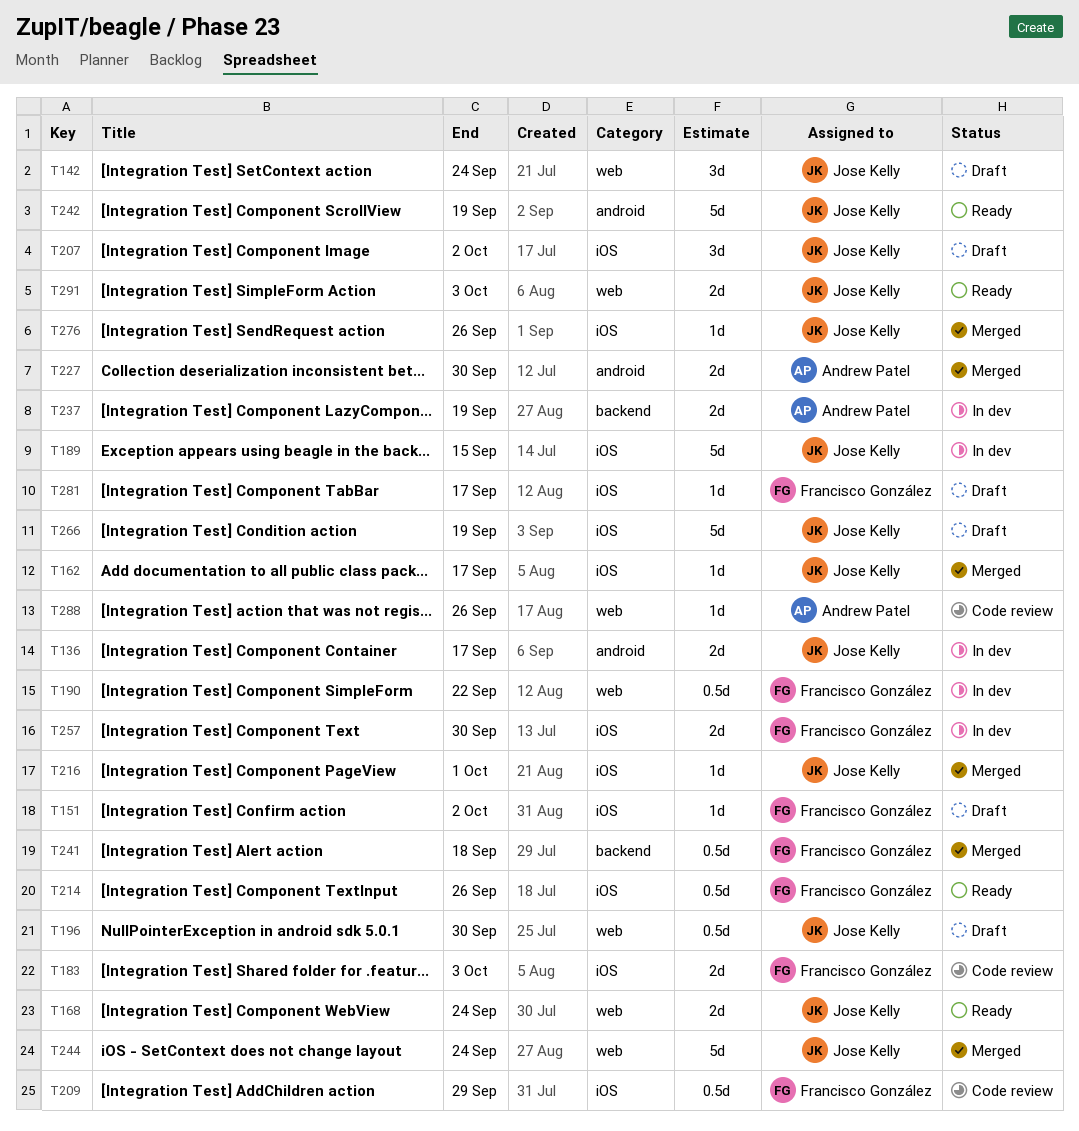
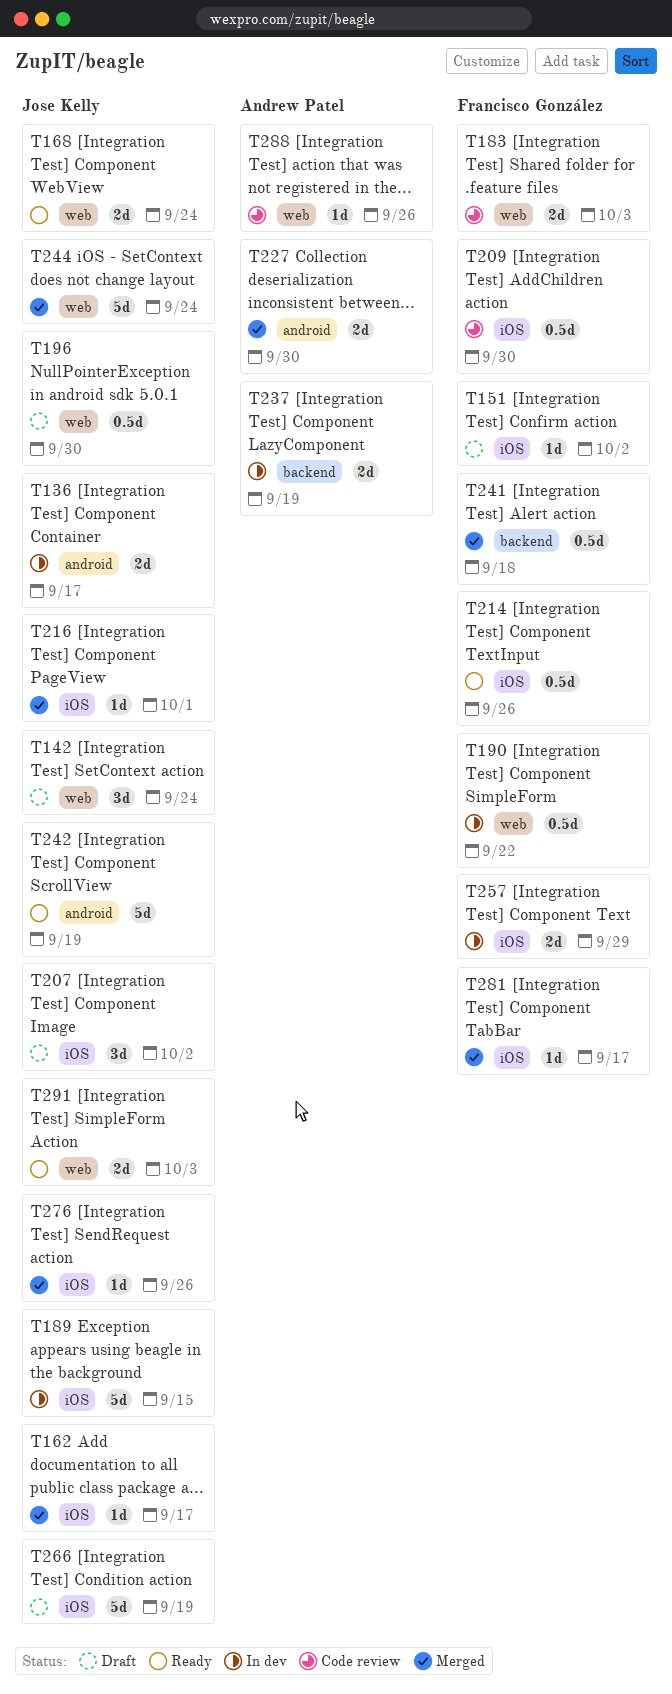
T183, label: iOS -> web
T209, due: Sep 29 -> Sep 30
T257, due: Sep 30 -> Sep 29
T281, status: Draft -> Merged

